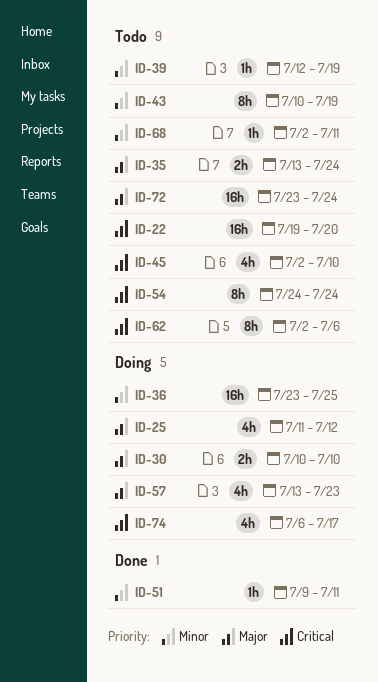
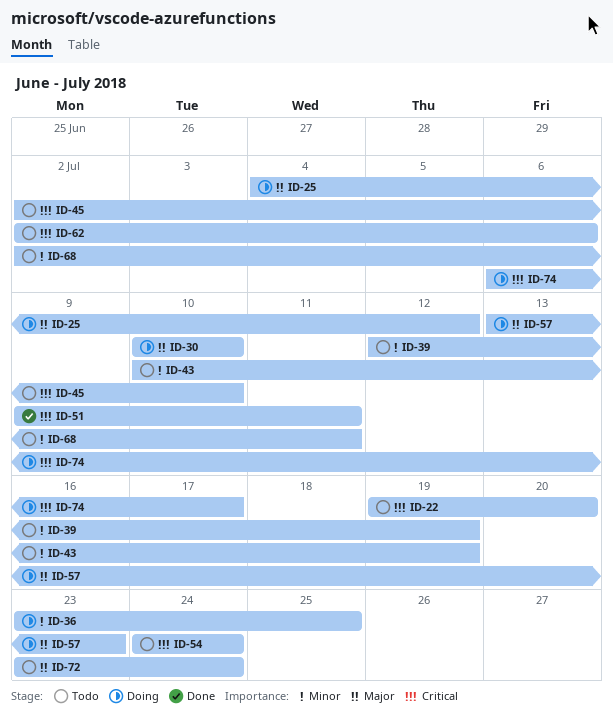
ID-25, start: Jul 11 -> Jul 4
ID-35: present -> none
ID-51, priority: Minor -> Critical

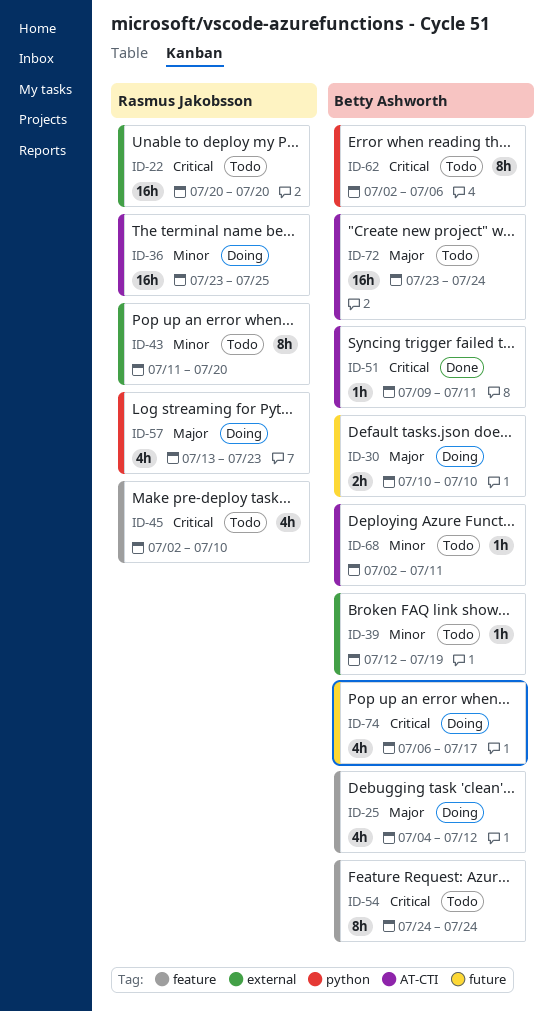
ID-22, start: Jul 19 -> Jul 20
ID-43, start: Jul 10 -> Jul 11
ID-43, due: Jul 19 -> Jul 20

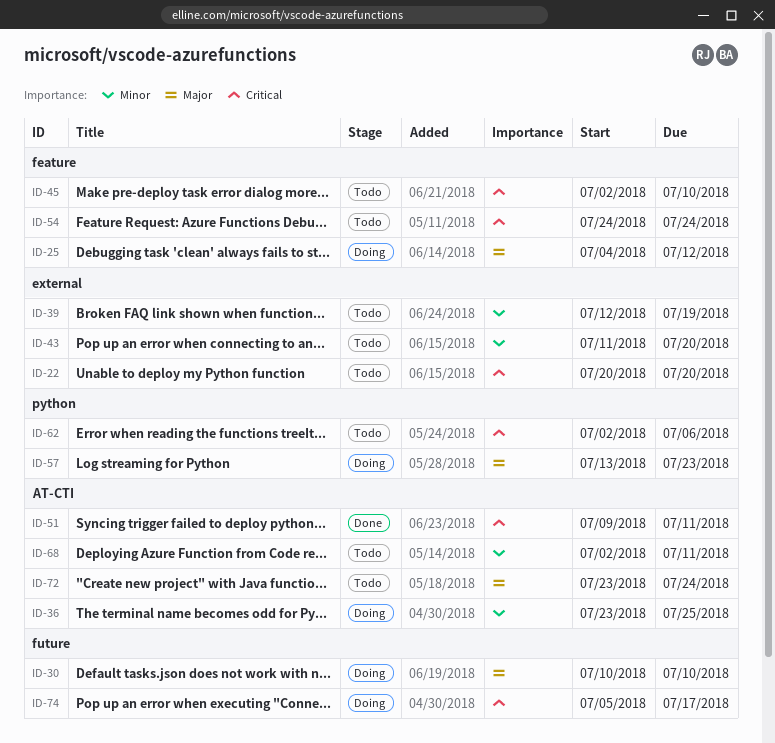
ID-74, start: Jul 6 -> Jul 5

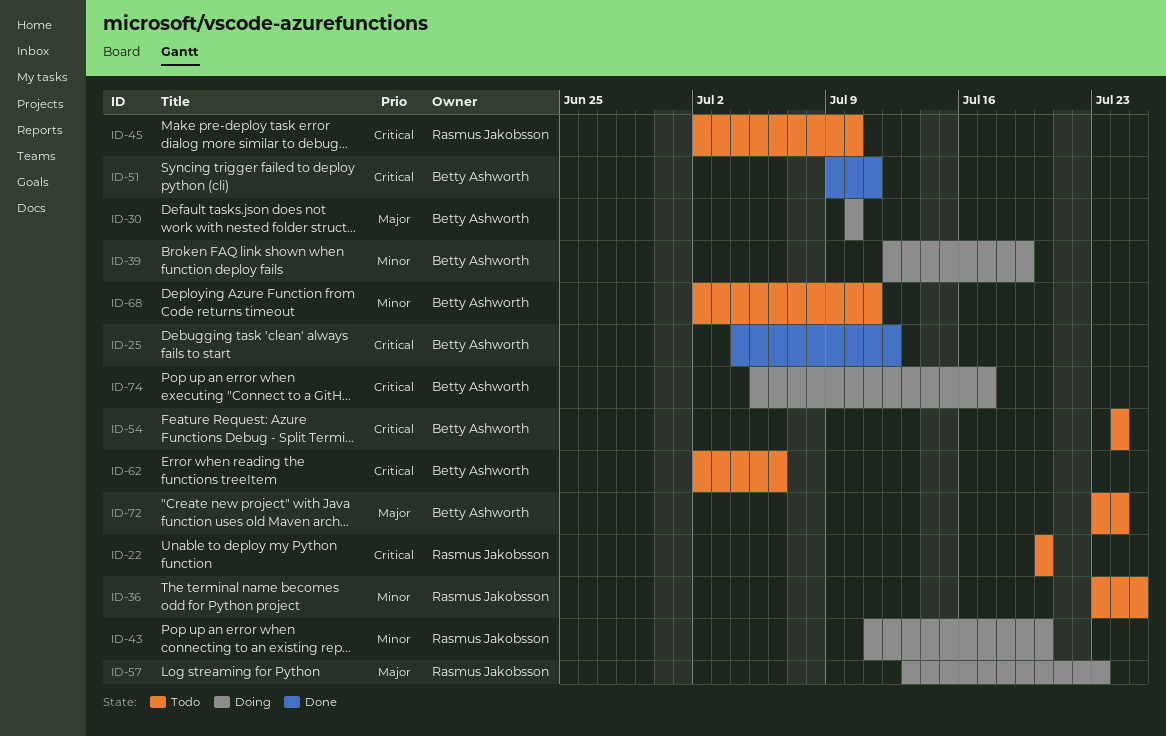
ID-25, status: Doing -> Done
ID-25, priority: Major -> Critical
ID-36, status: Doing -> Todo
ID-39, status: Todo -> Doing
ID-43, status: Todo -> Doing

